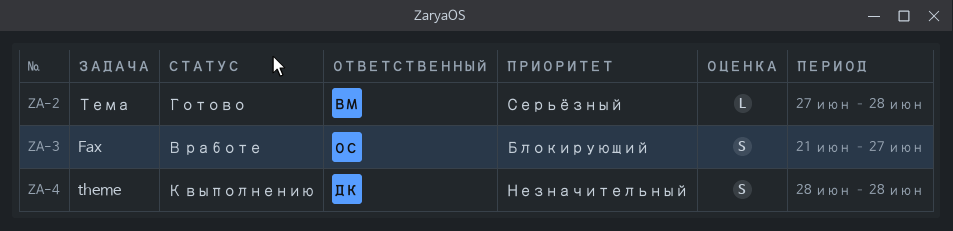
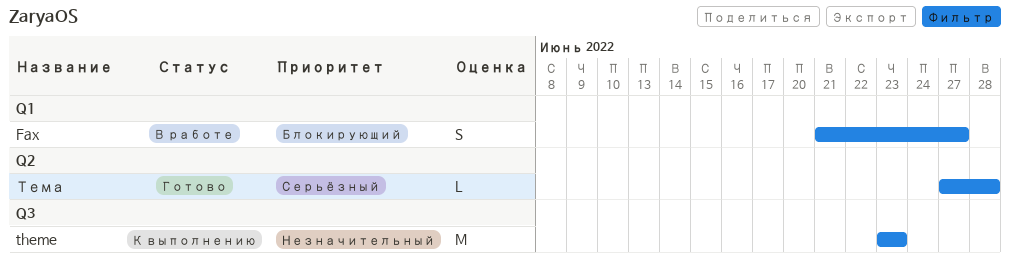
theme, estimate: S -> M
theme, start: Jun 28 -> Jun 23
theme, due: Jun 28 -> Jun 23

